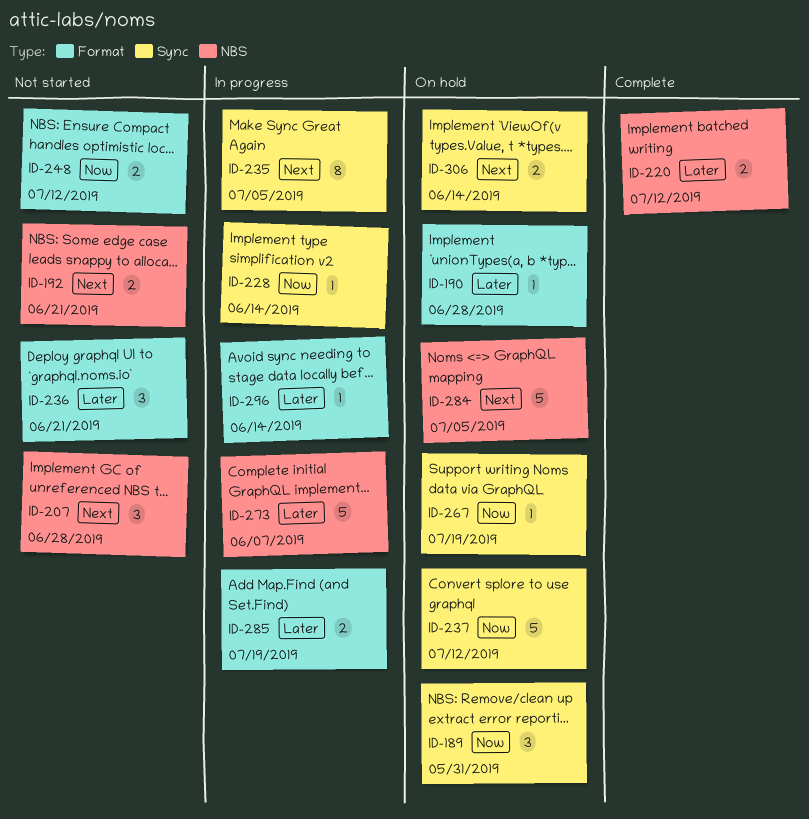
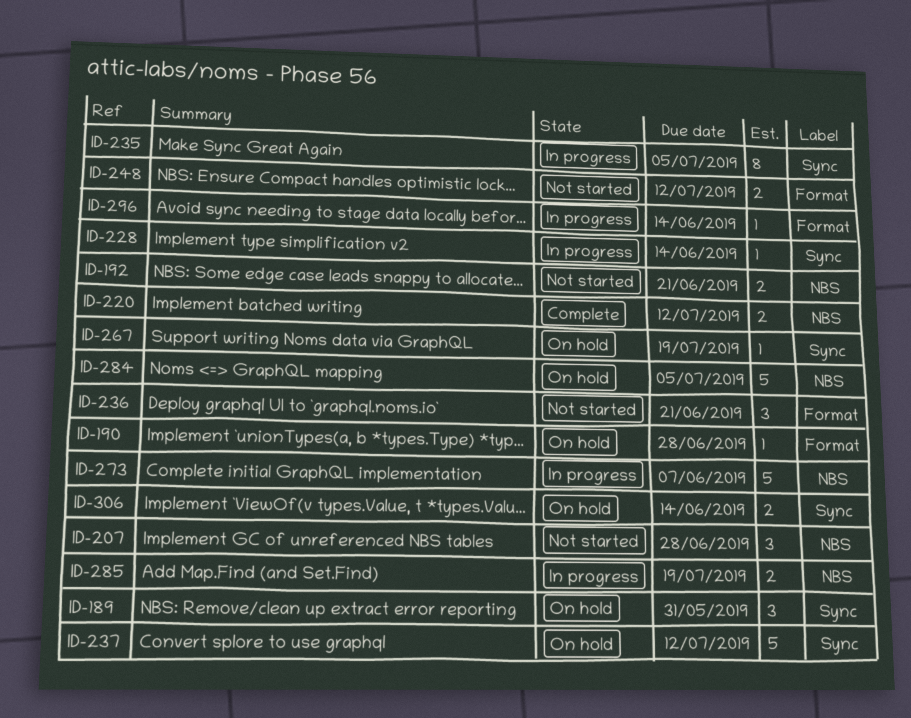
ID-285, label: Format -> NBS

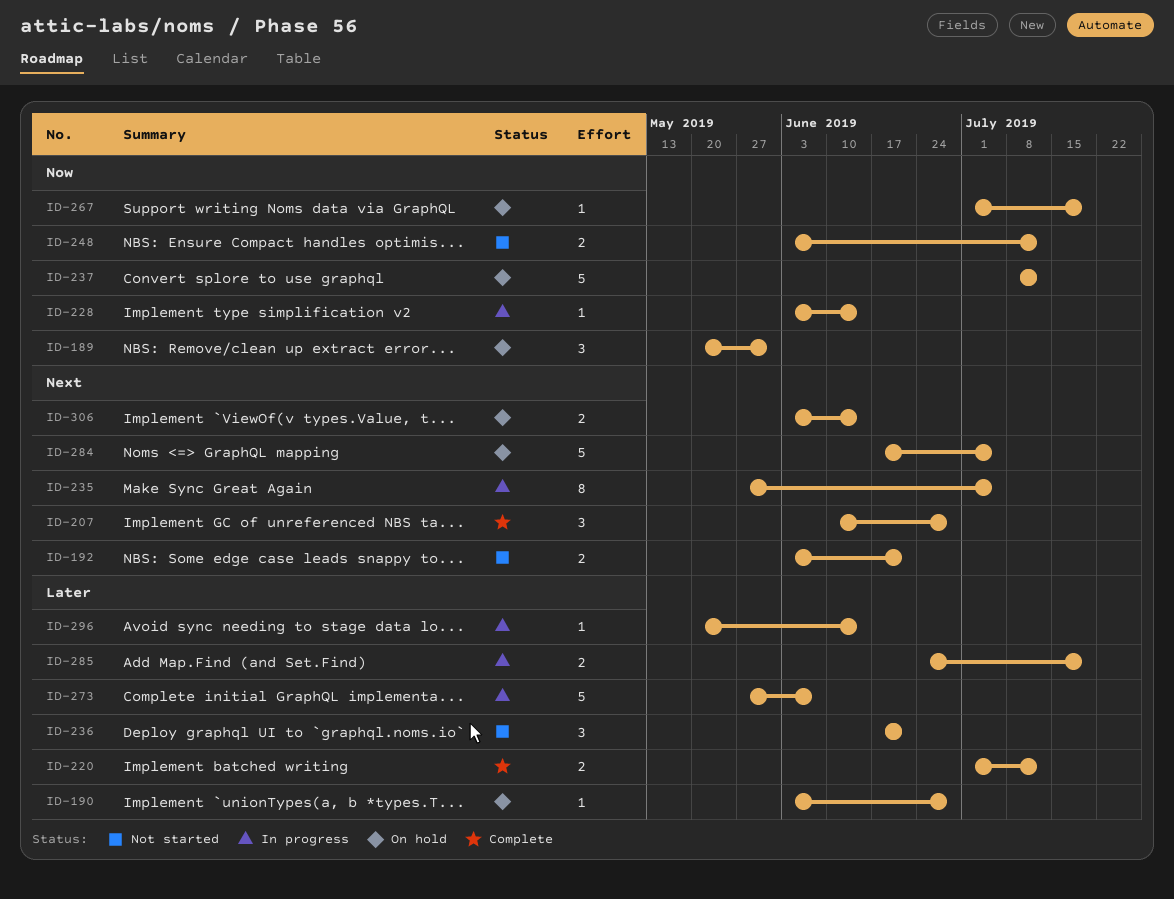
ID-207, status: Not started -> Complete

